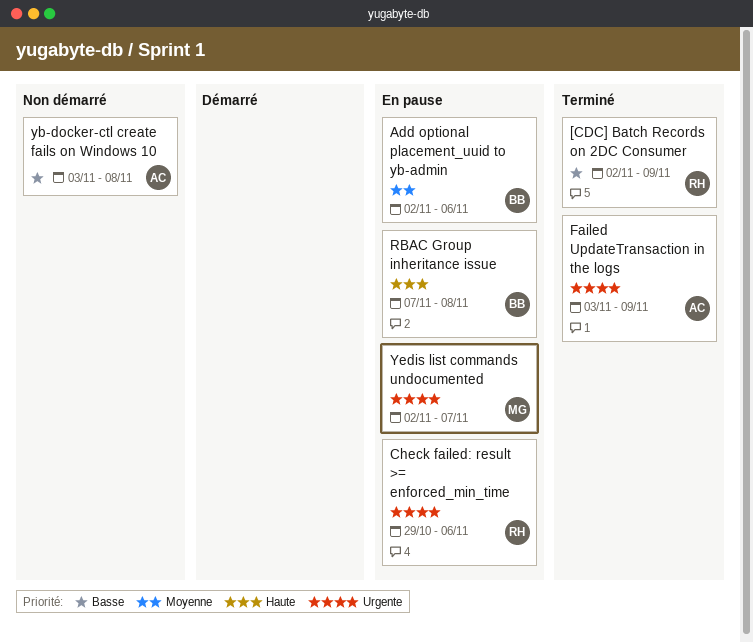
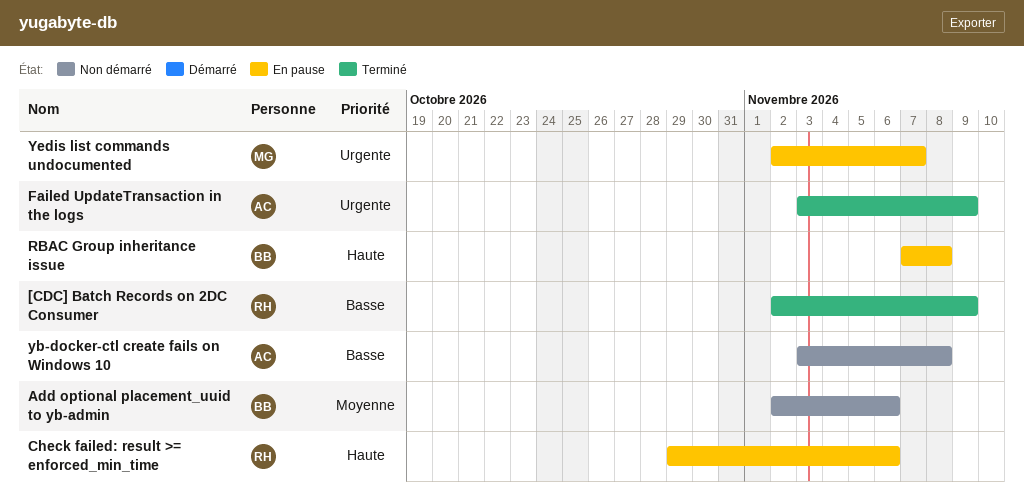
Add optional placement_uuid to yb-admin, status: En pause -> Non démarré
Check failed: result >= enforced_min_time, priority: Urgente -> Haute

